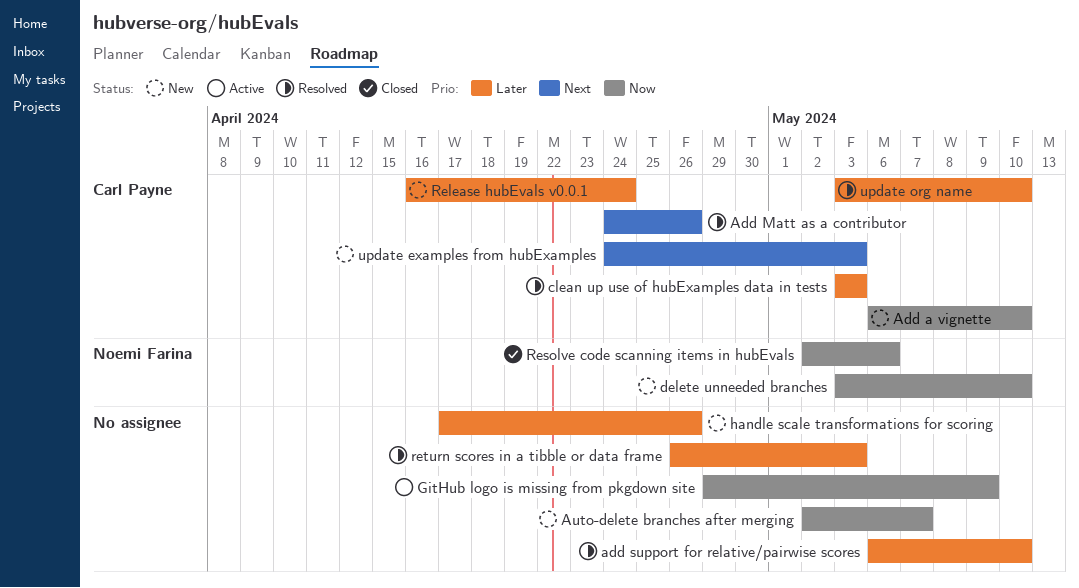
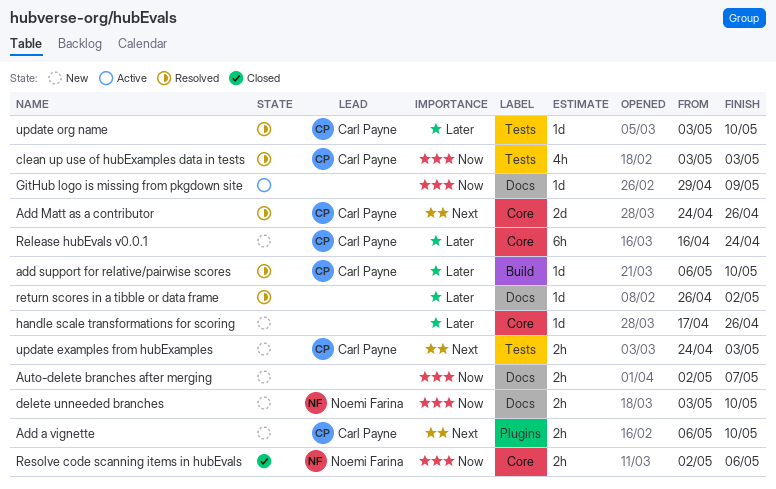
Add a vignette, priority: Now -> Next
add support for relative/pairwise scores, owner: none -> Carl Payne
clean up use of hubExamples data in tests, priority: Later -> Now
return scores in a tibble or data frame, due: May 3 -> May 2

